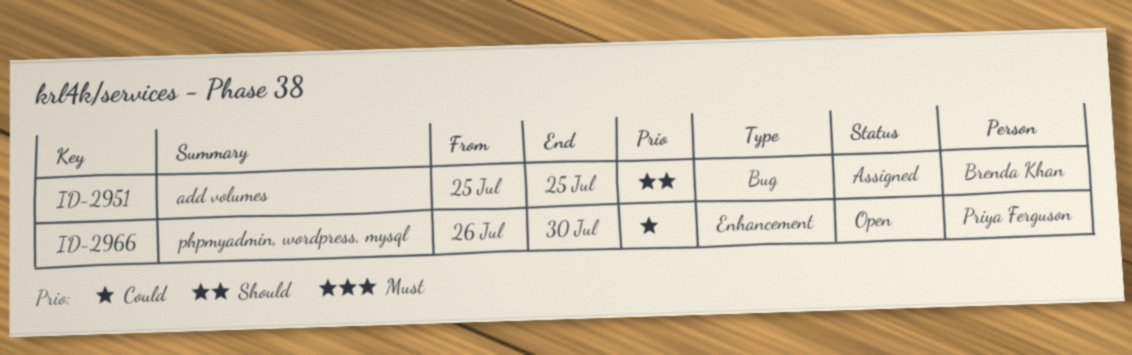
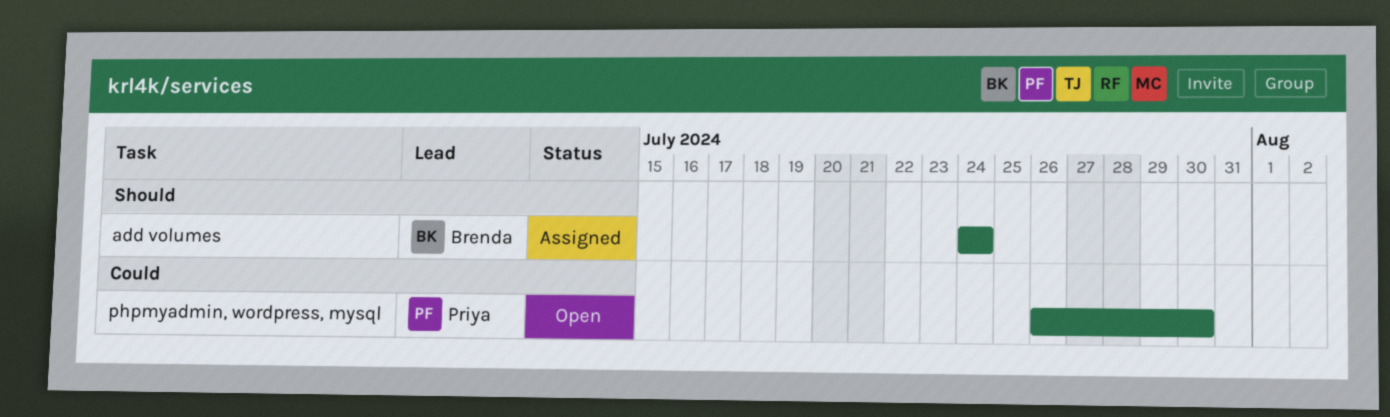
add volumes, start: Jul 25 -> Jul 24
add volumes, due: Jul 25 -> Jul 24

